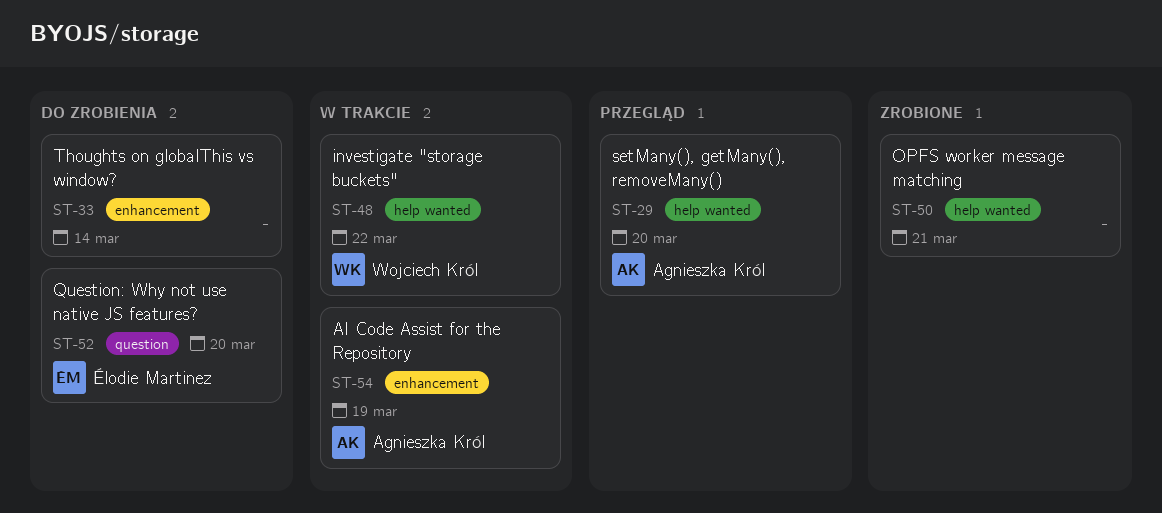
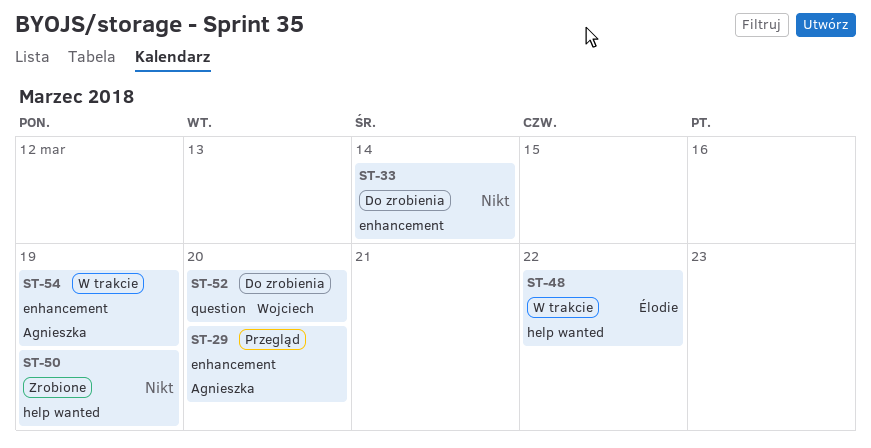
ST-29, label: help wanted -> enhancement
ST-48, owner: Wojciech Król -> Élodie Martinez
ST-50, due: Mar 21 -> Mar 19
ST-52, owner: Élodie Martinez -> Wojciech Król

